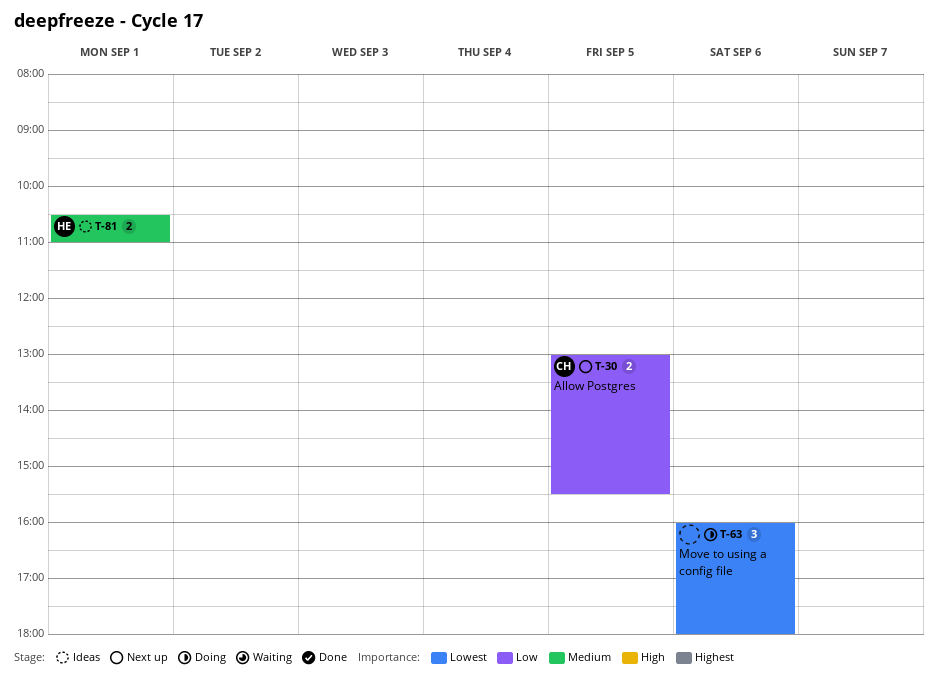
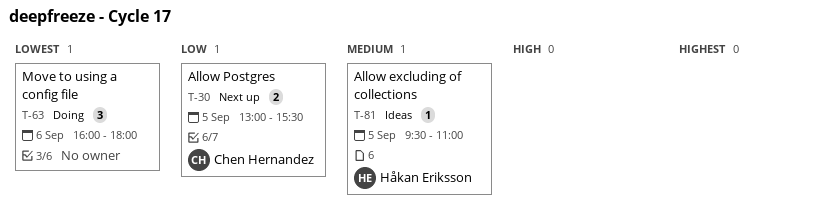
T-81, estimate: 2 -> 1
T-81, day: Sep 1 -> Sep 5
T-81, begins: 10:30 -> 09:30

